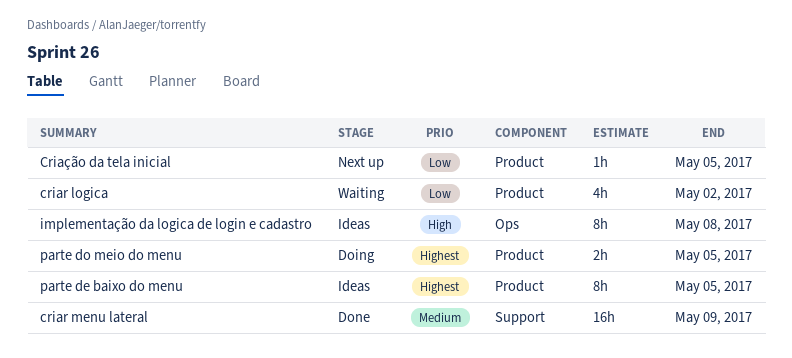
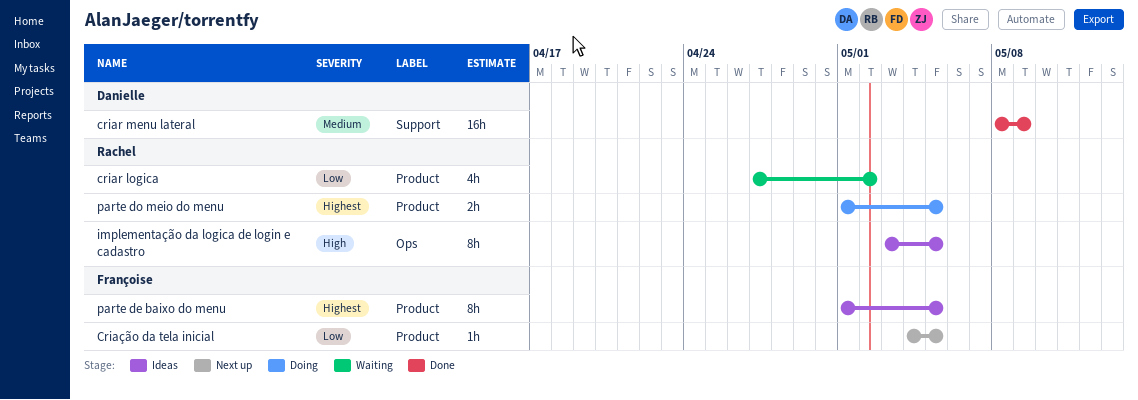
implementação da logica de login e cadastro, due: May 8 -> May 5

